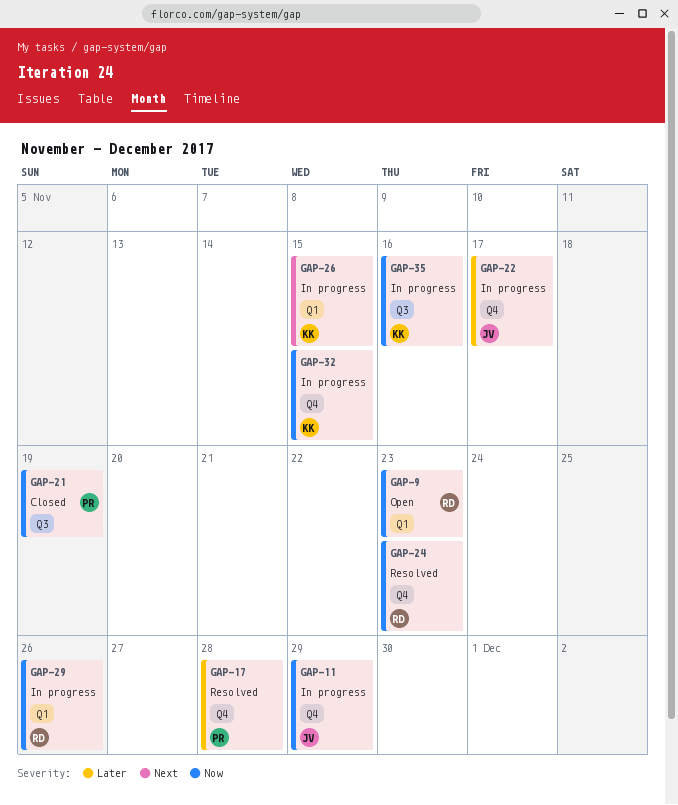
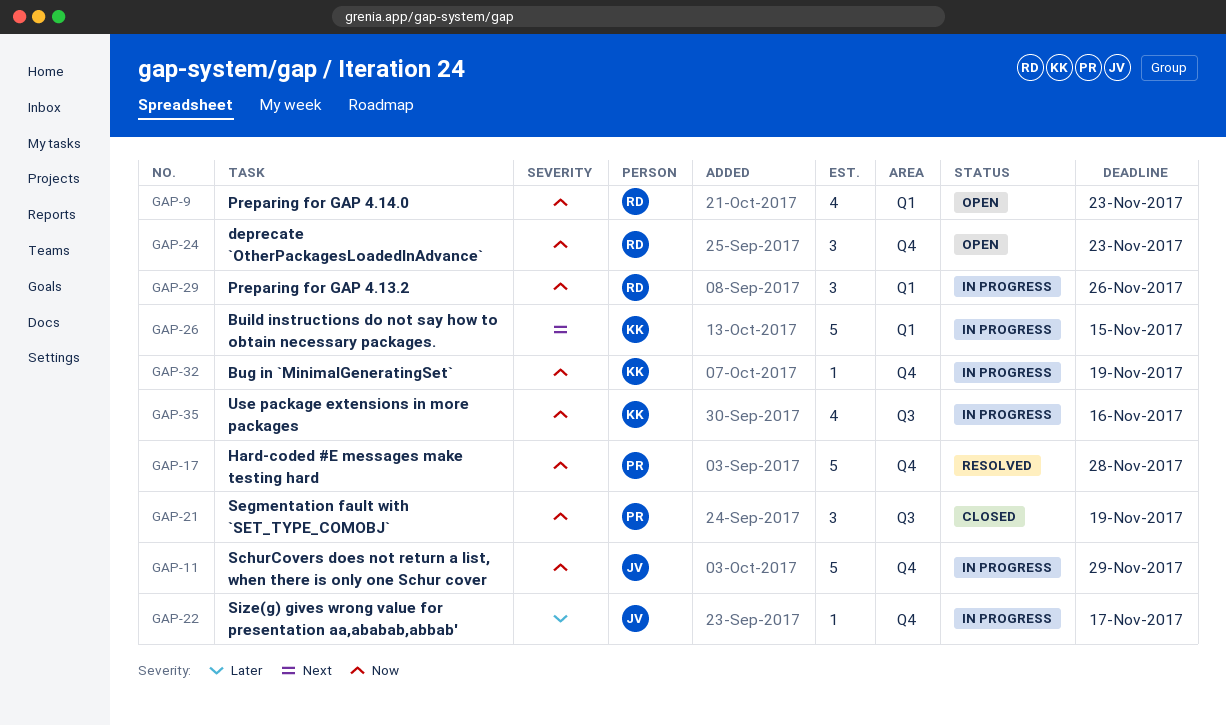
GAP-17, priority: Later -> Now
GAP-24, status: Resolved -> Open
GAP-32, due: Nov 15 -> Nov 19

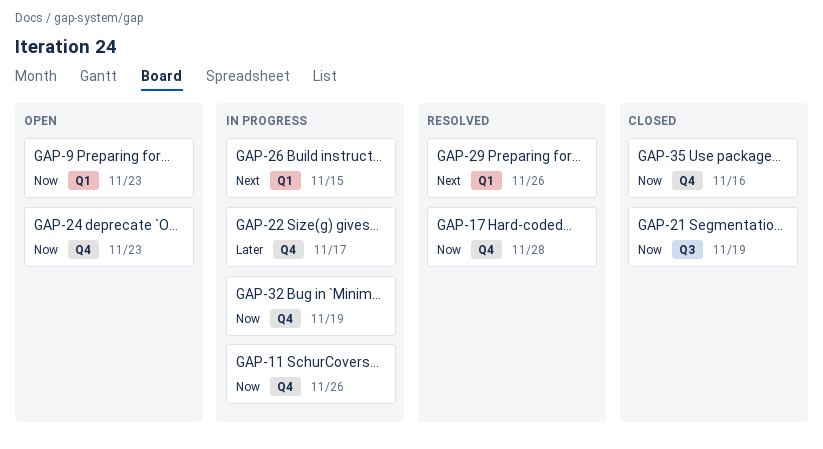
GAP-11, due: Nov 29 -> Nov 26
GAP-29, status: In progress -> Resolved
GAP-29, priority: Now -> Next
GAP-35, status: In progress -> Closed
GAP-35, label: Q3 -> Q4

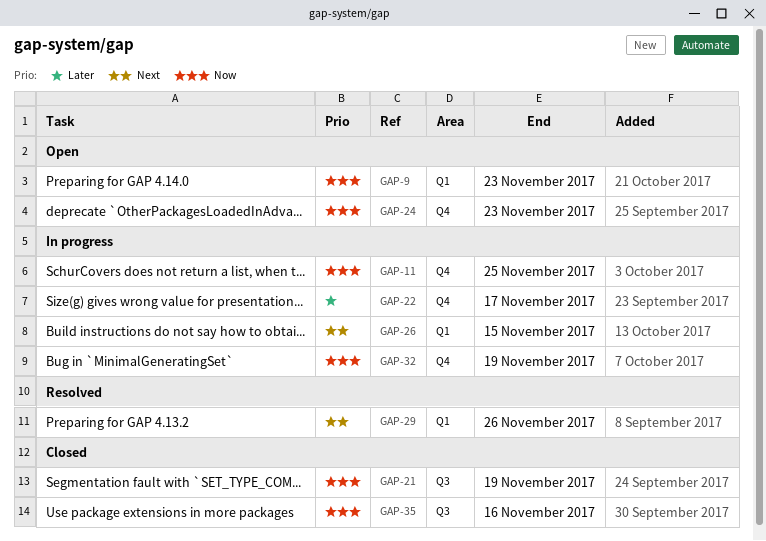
GAP-11, due: Nov 26 -> Nov 25
GAP-17: present -> none
GAP-35, label: Q4 -> Q3

